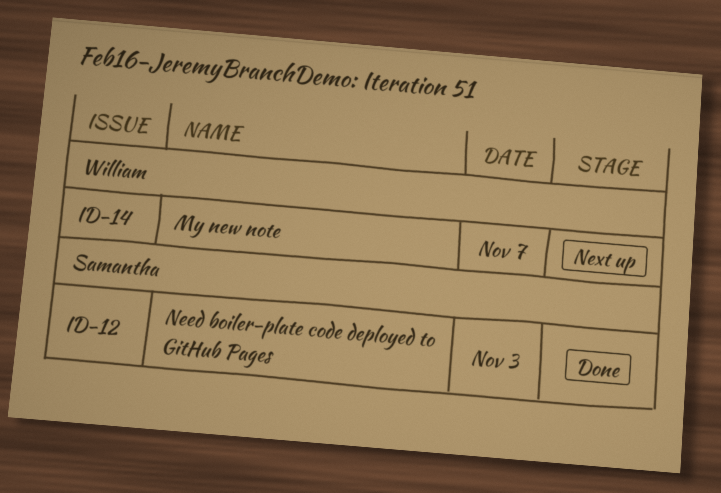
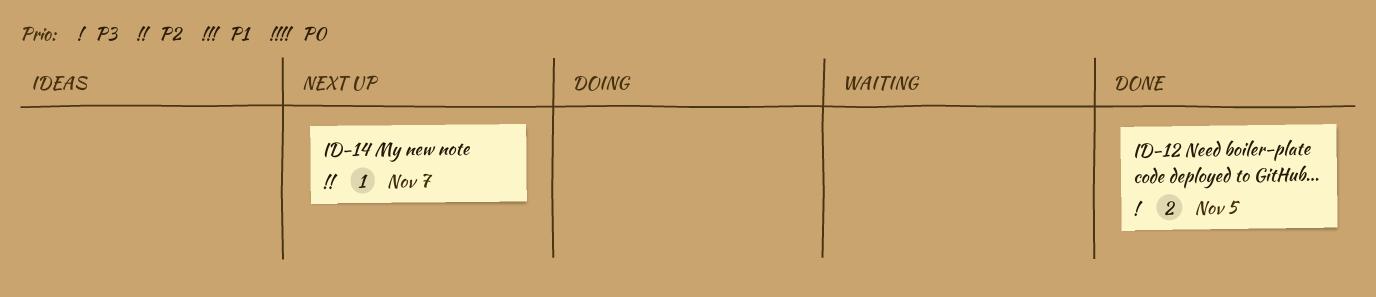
ID-12, day: Nov 3 -> Nov 5

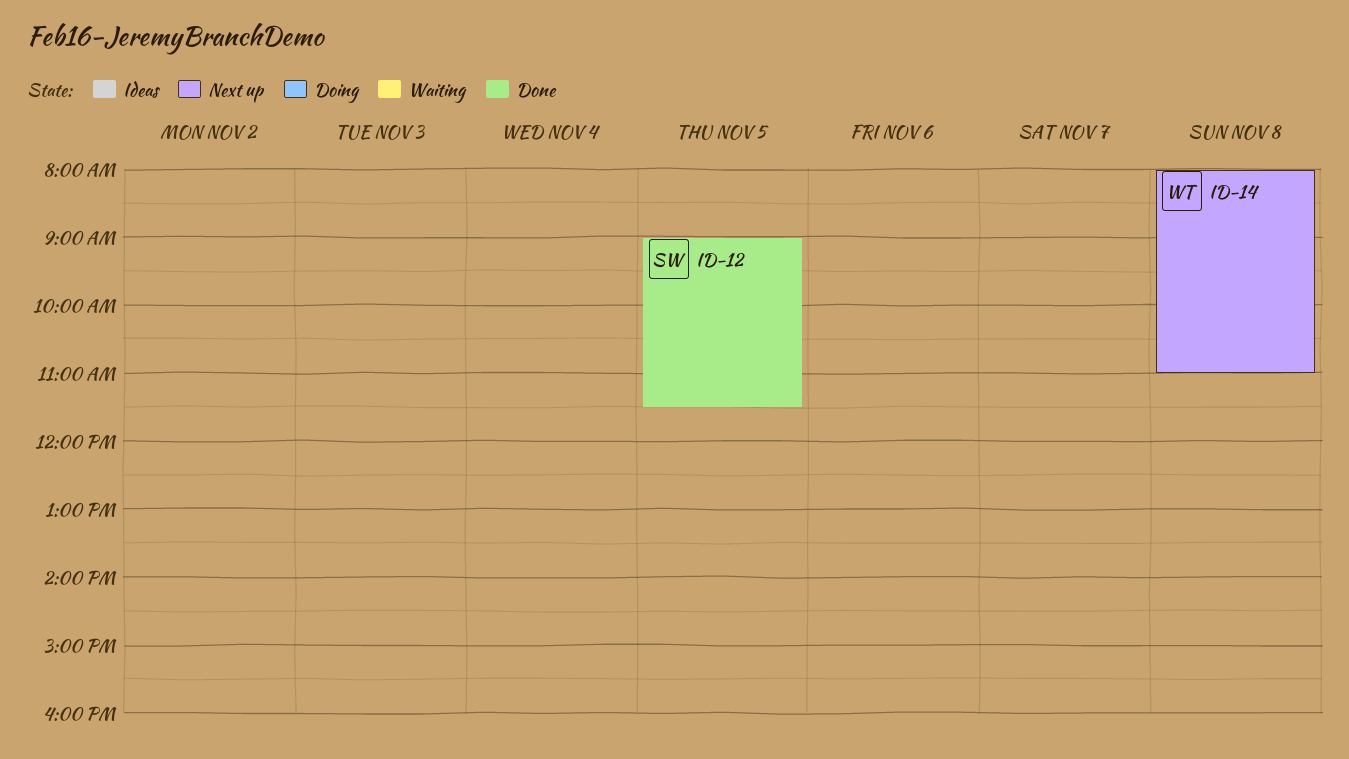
ID-14, day: Nov 7 -> Nov 8

